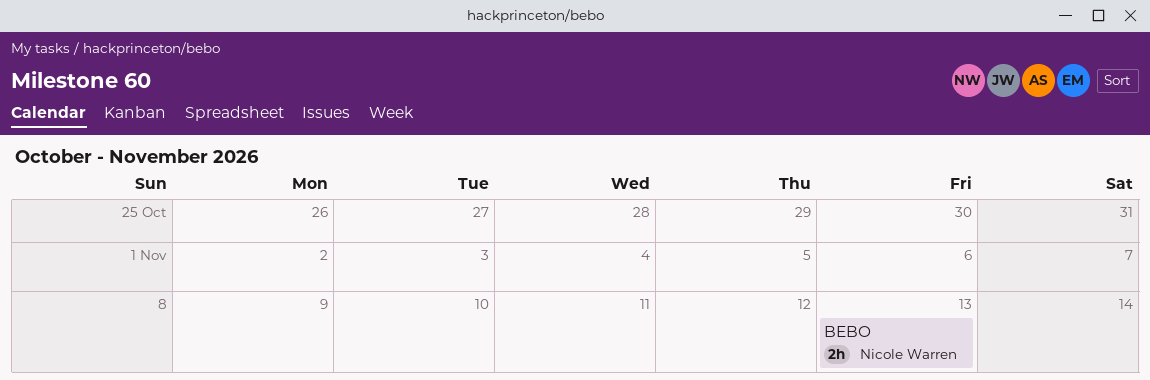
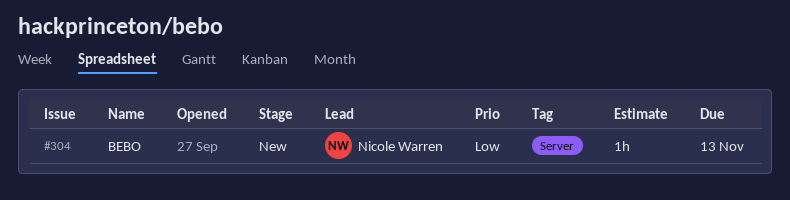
BEBO, estimate: 2h -> 1h

